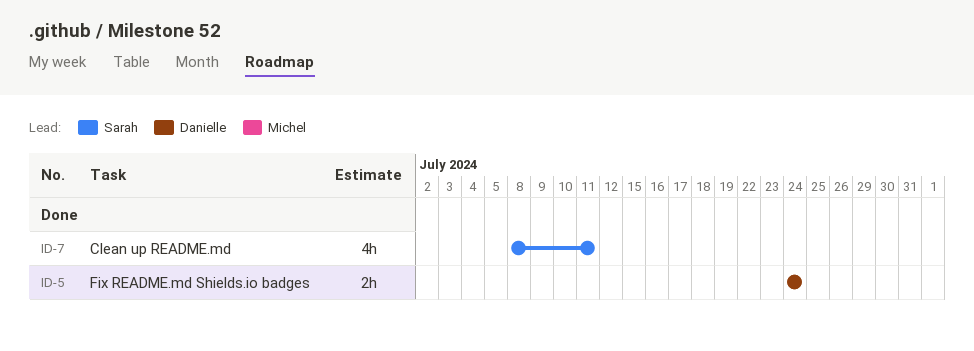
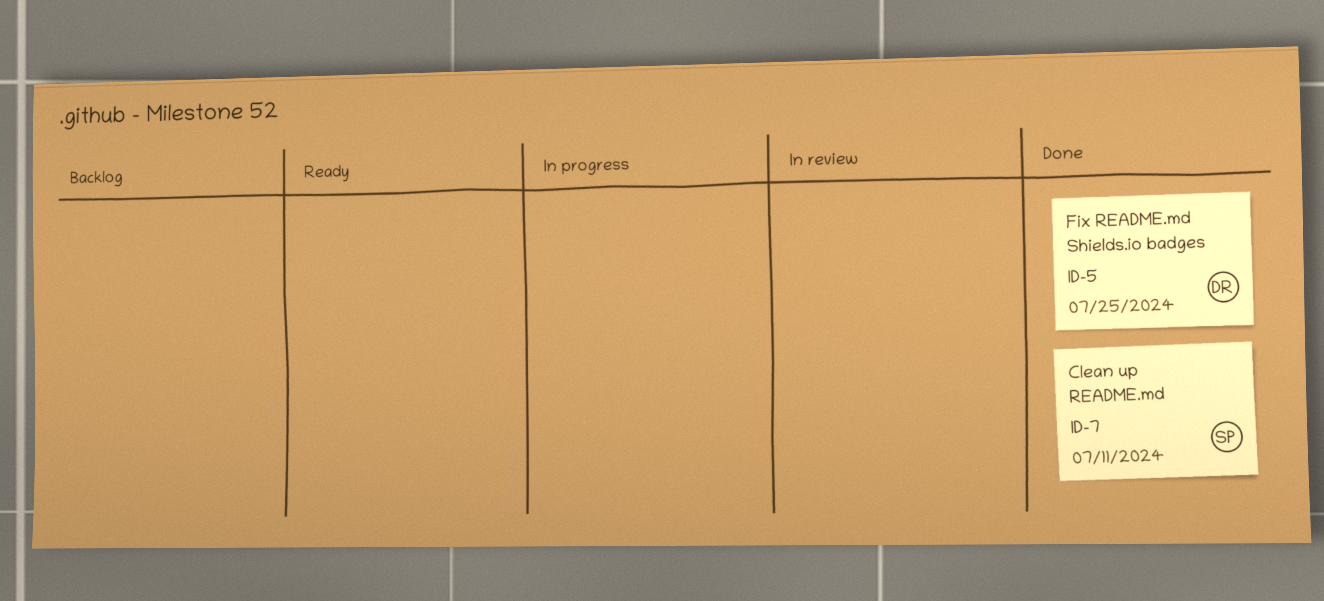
ID-5, due: Jul 24 -> Jul 25

